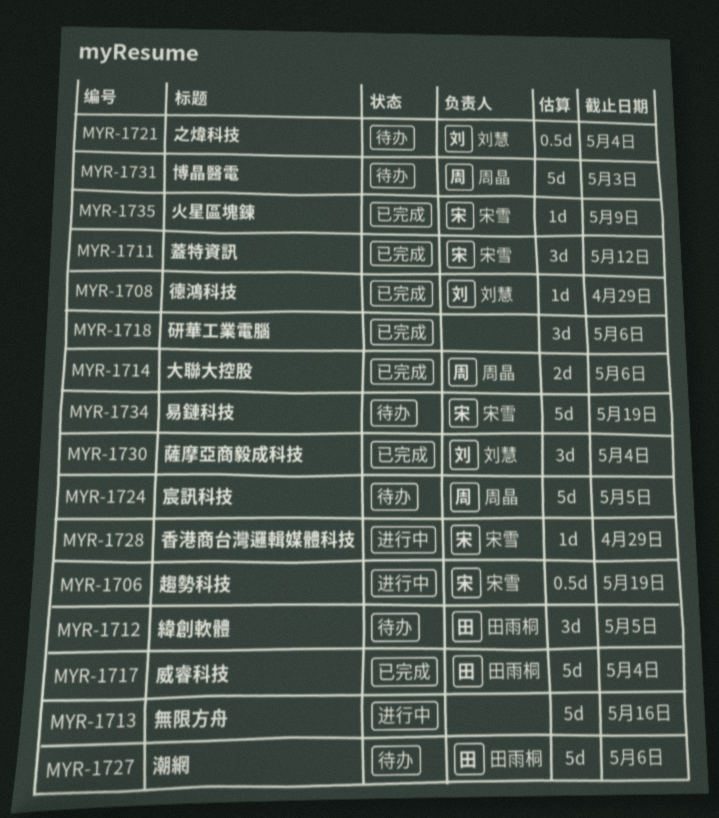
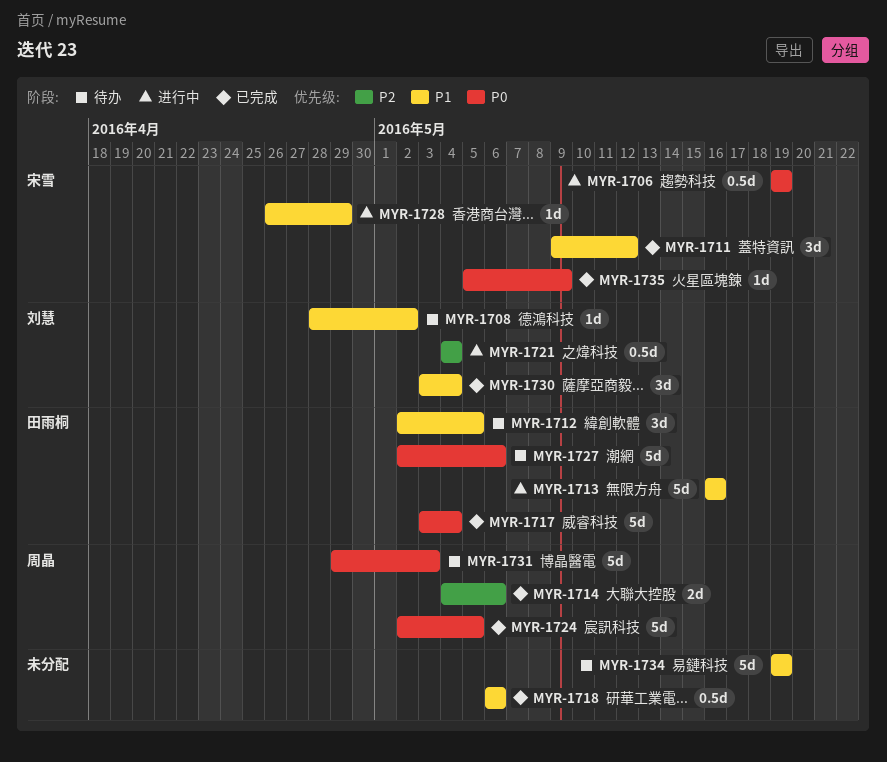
MYR-1708, status: 已完成 -> 待办
MYR-1708, due: Apr 29 -> May 2
MYR-1713, owner: none -> 田雨桐
MYR-1718, estimate: 3d -> 0.5d
MYR-1721, status: 待办 -> 进行中
MYR-1724, status: 待办 -> 已完成
MYR-1734, owner: 宋雪 -> none

